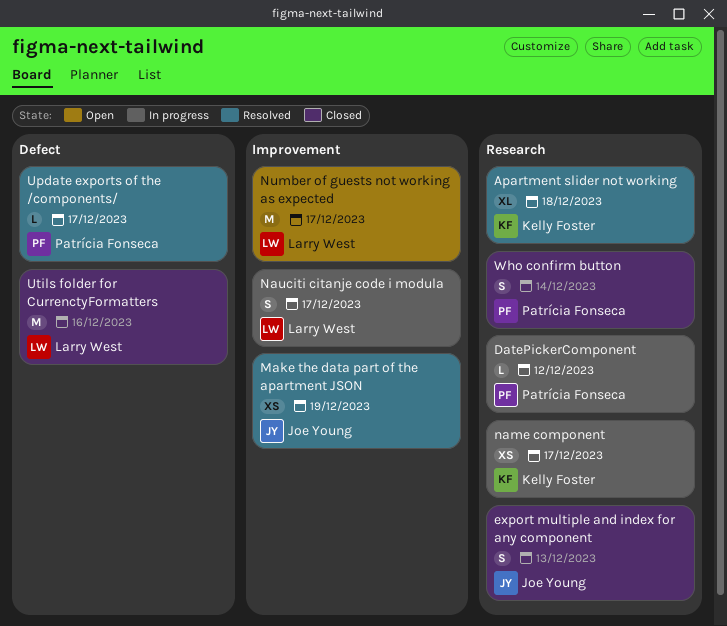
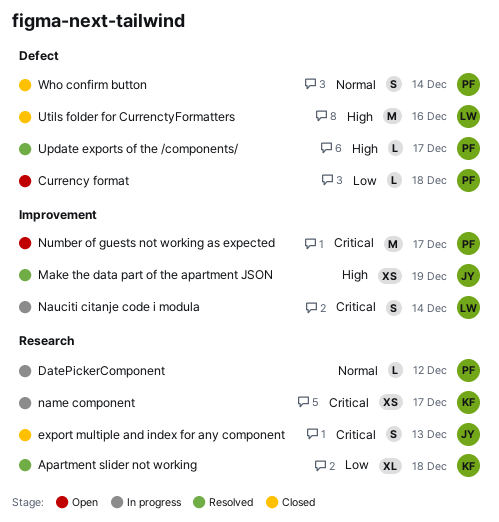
Currency format: none -> present
Nauciti citanje code i modula, due: Dec 17 -> Dec 14
Number of guests not working as expected, owner: Larry West -> Patrícia Fonseca
Who confirm button, label: Research -> Defect

